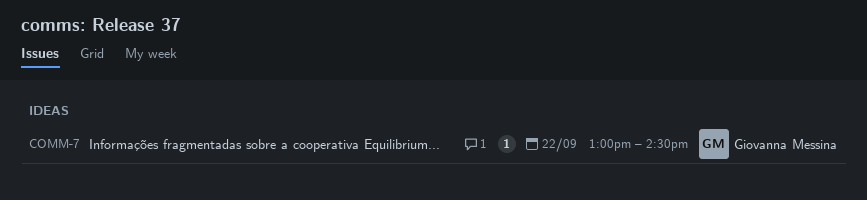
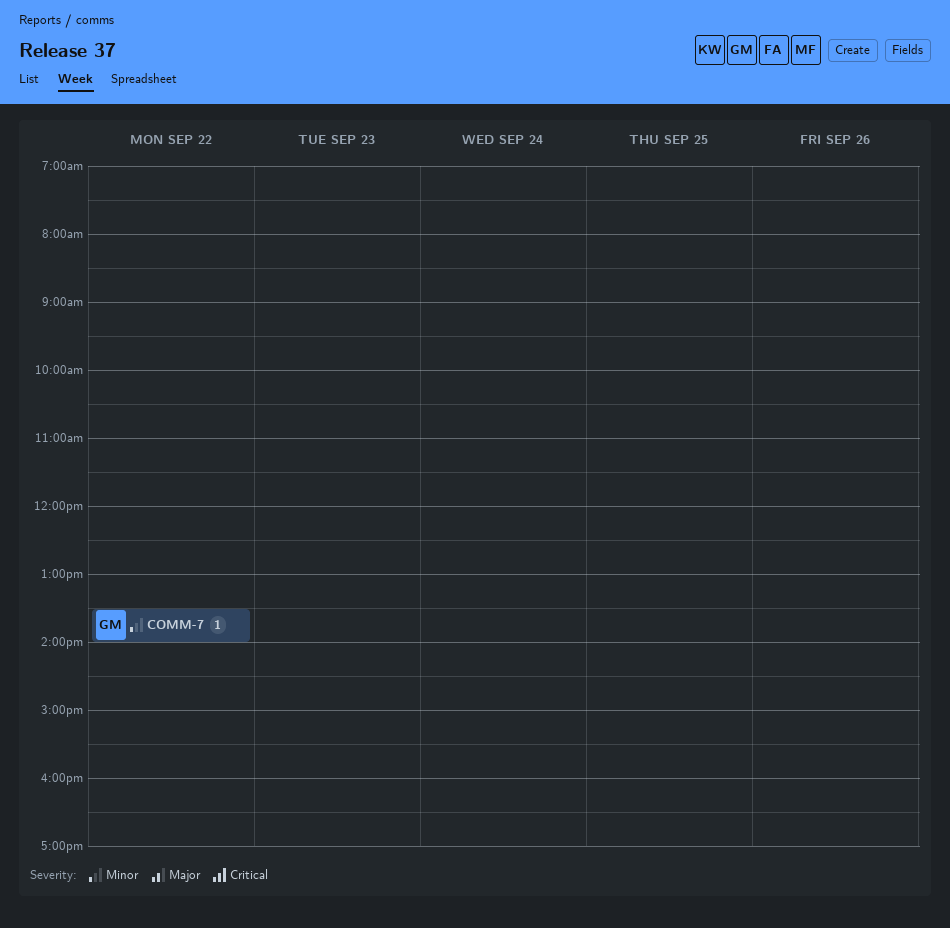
COMM-7, begins: 13:00 -> 13:30
COMM-7, ends: 14:30 -> 14:00

